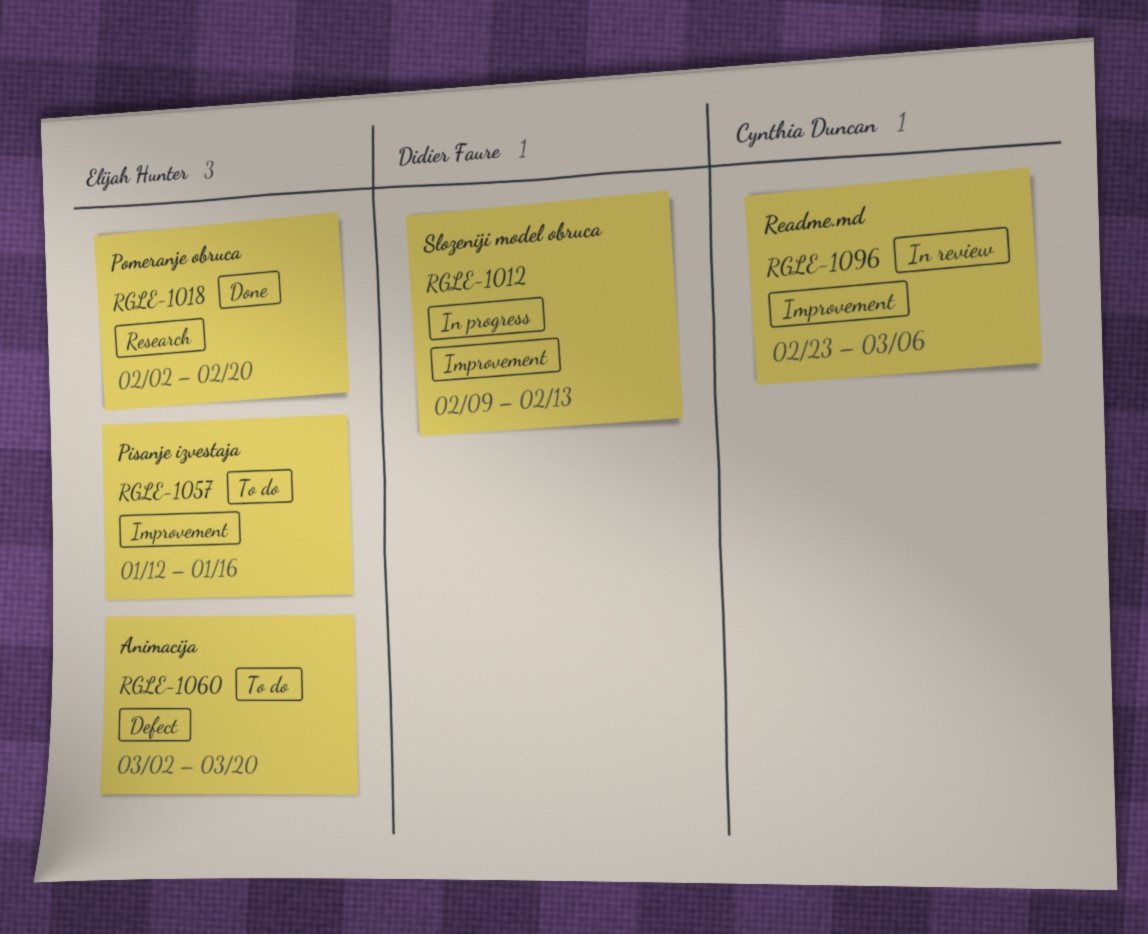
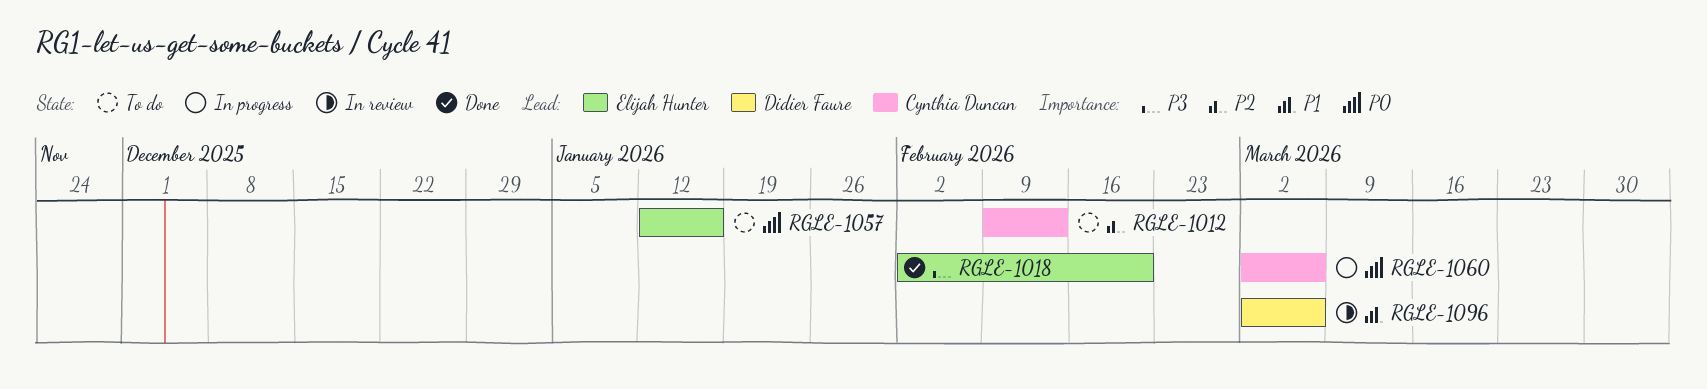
RGLE-1012, status: In progress -> To do
RGLE-1012, owner: Didier Faure -> Cynthia Duncan
RGLE-1060, status: To do -> In progress
RGLE-1060, owner: Elijah Hunter -> Cynthia Duncan
RGLE-1060, due: Mar 20 -> Mar 6
RGLE-1096, owner: Cynthia Duncan -> Didier Faure
RGLE-1096, start: Feb 23 -> Mar 2

